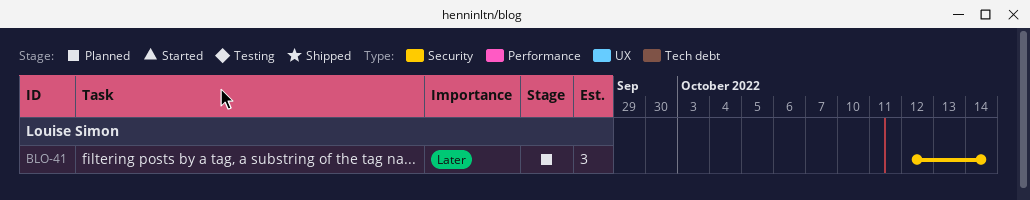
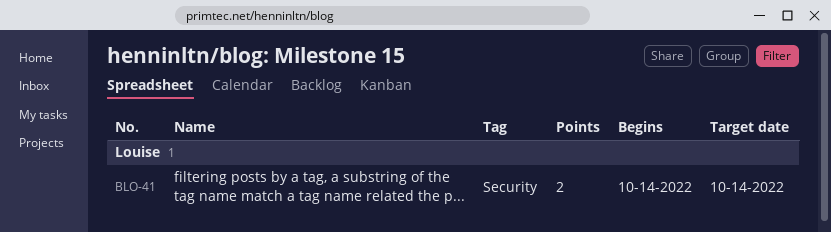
BLO-41, estimate: 3 -> 2
BLO-41, start: Oct 12 -> Oct 14

